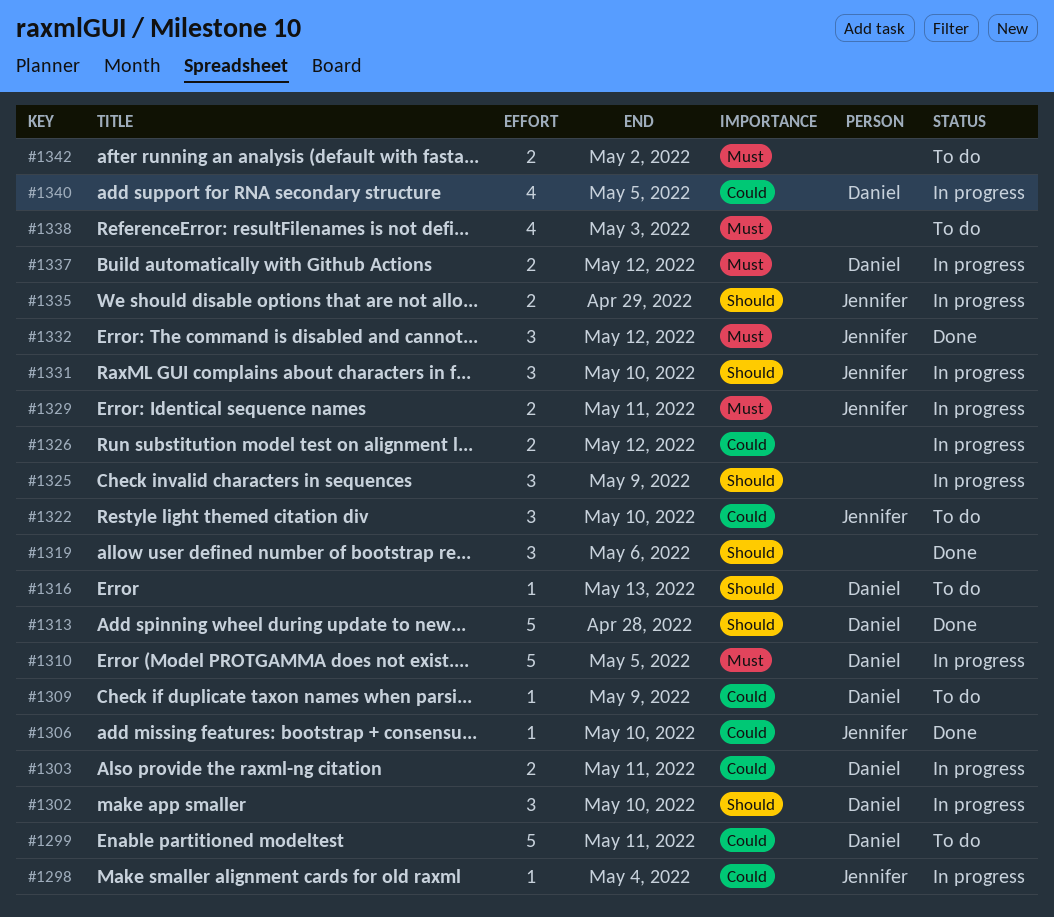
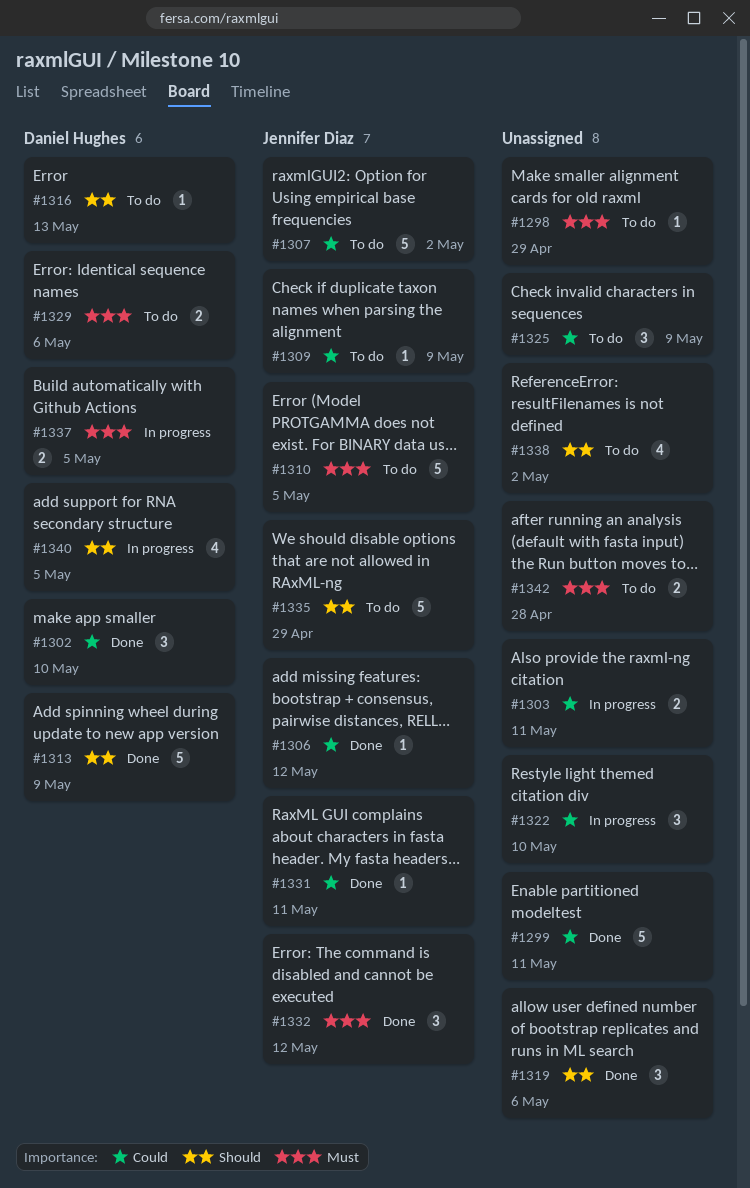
#1298, status: In progress -> To do
#1298, owner: Jennifer Diaz -> none
#1298, priority: Could -> Must
#1298, due: May 4 -> Apr 29
#1299, status: To do -> Done
#1299, owner: Daniel Hughes -> none
#1302, status: In progress -> Done
#1302, priority: Should -> Could
#1303, owner: Daniel Hughes -> none
#1306, due: May 10 -> May 12
#1307: none -> present
#1309, owner: Daniel Hughes -> Jennifer Diaz
#1310, status: In progress -> To do
#1310, owner: Daniel Hughes -> Jennifer Diaz
#1313, due: Apr 28 -> May 9
#1322, status: To do -> In progress
#1322, owner: Jennifer Diaz -> none
#1325, status: In progress -> To do
#1325, priority: Should -> Could
#1326: present -> none
#1329, status: In progress -> To do
#1329, owner: Jennifer Diaz -> Daniel Hughes
#1329, due: May 11 -> May 6
#1331, status: In progress -> Done
#1331, priority: Should -> Could
#1331, estimate: 3 -> 1
#1331, due: May 10 -> May 11
#1335, status: In progress -> To do
#1335, estimate: 2 -> 5
#1337, due: May 12 -> May 5
#1338, priority: Must -> Should
#1338, due: May 3 -> May 2
#1340, priority: Could -> Should
#1342, due: May 2 -> Apr 28

